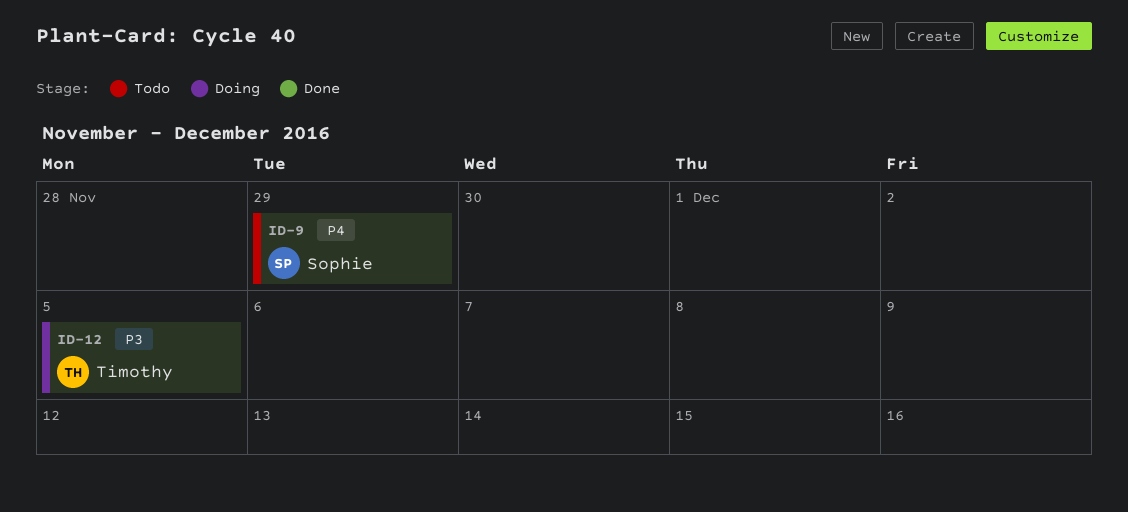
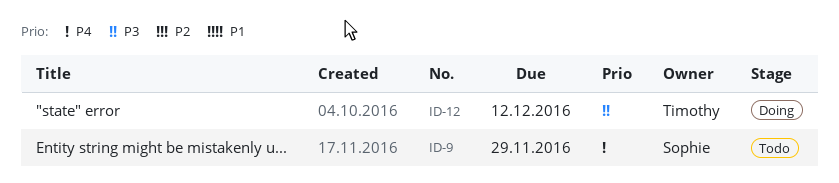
ID-12, due: Dec 5 -> Dec 12

